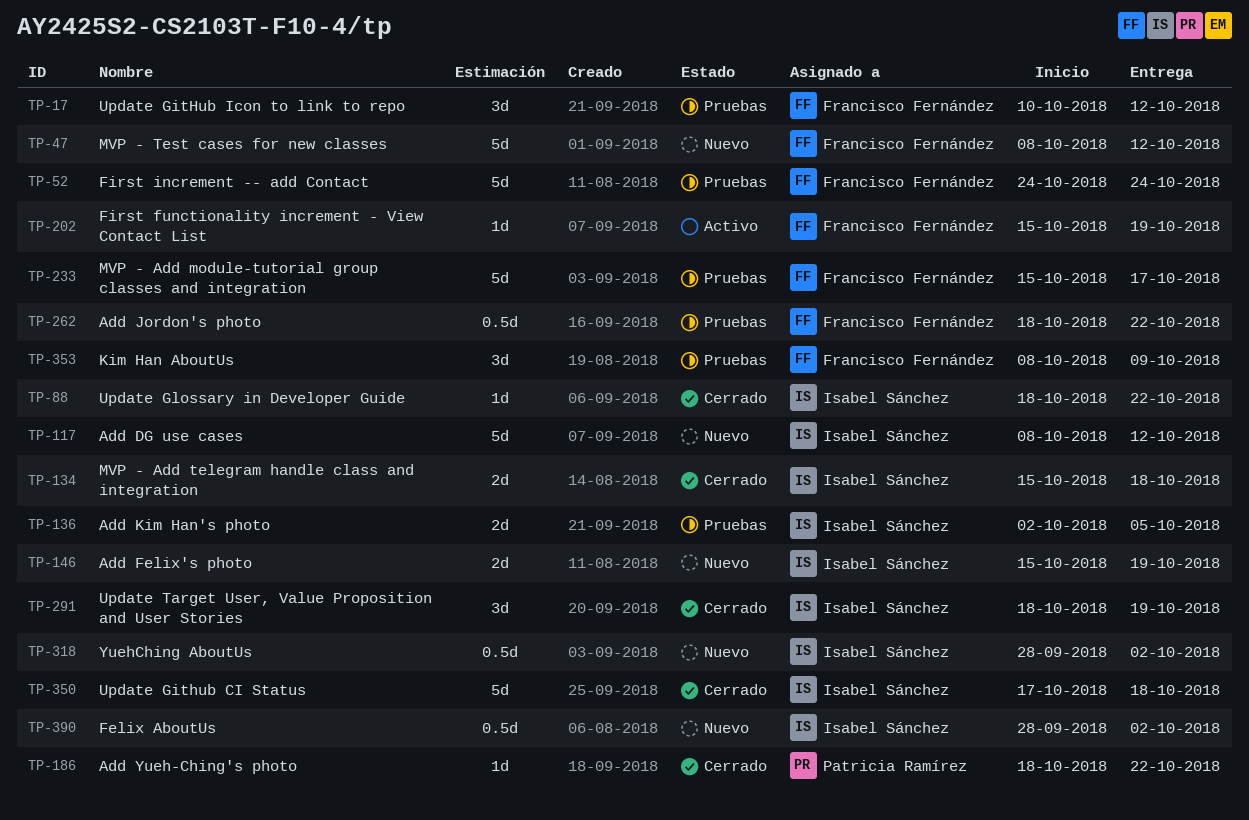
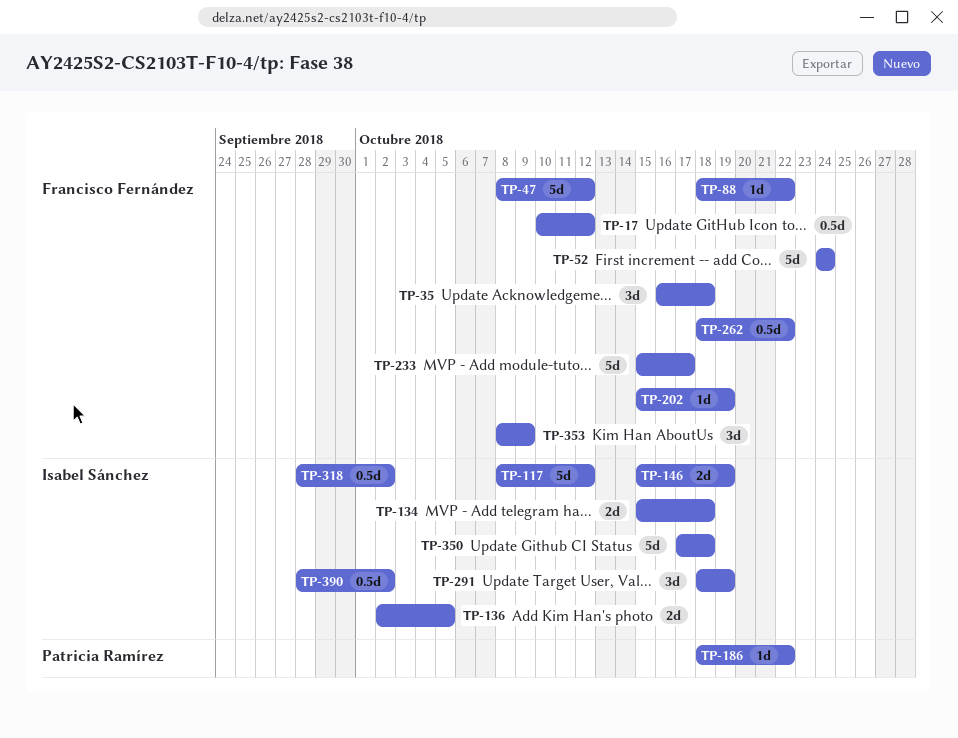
TP-17, estimate: 3d -> 0.5d
TP-35: none -> present
TP-88, owner: Isabel Sánchez -> Francisco Fernández

